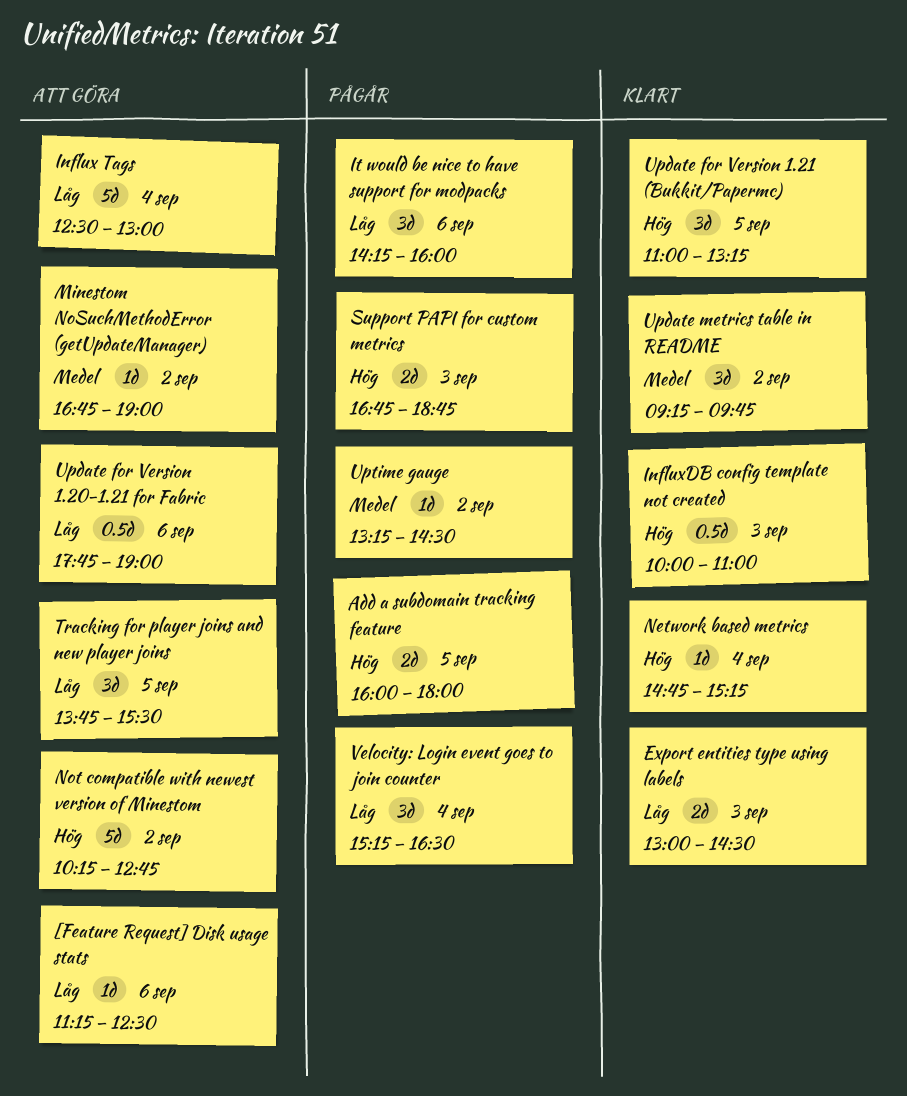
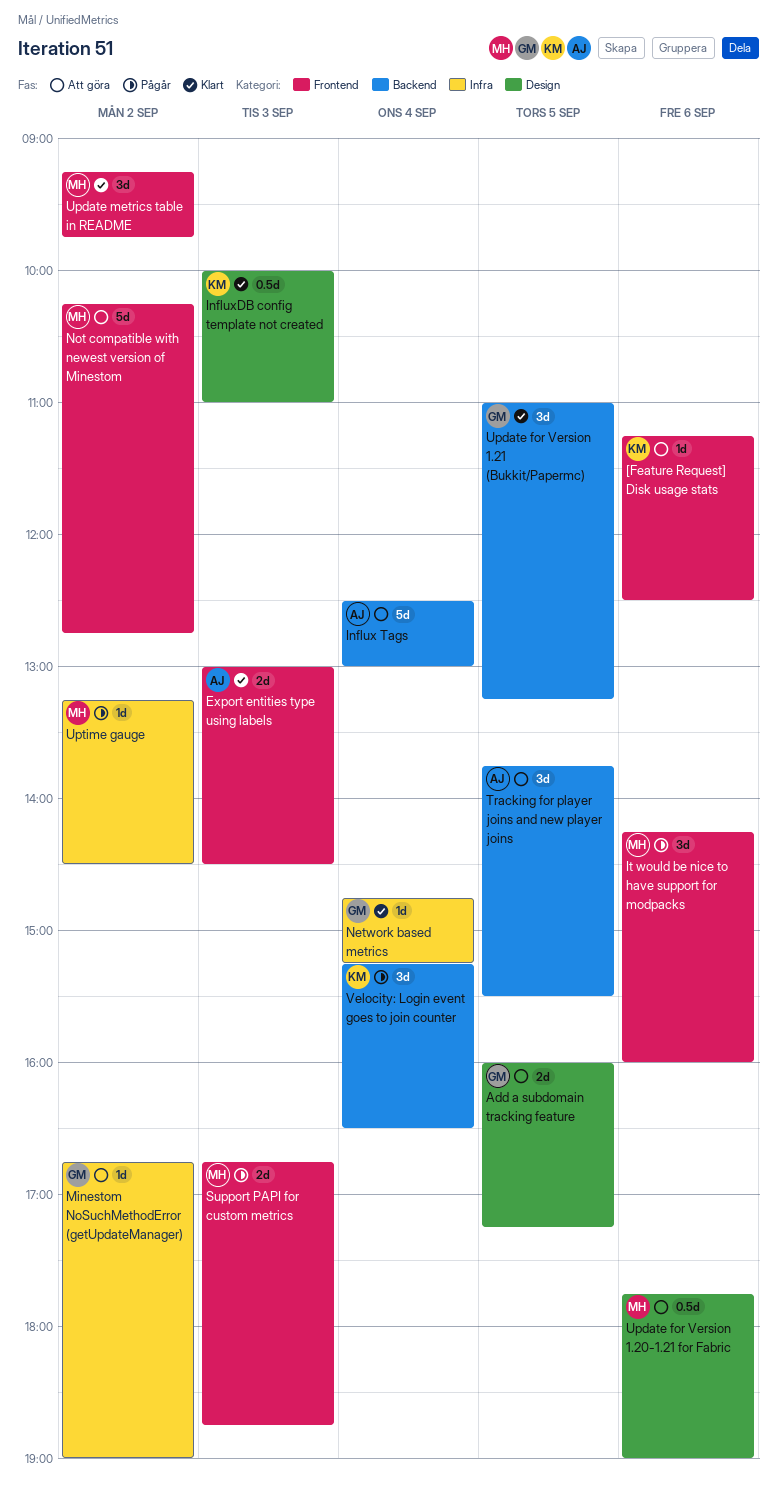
Add a subdomain tracking feature, status: Pågår -> Att göra
Add a subdomain tracking feature, ends: 18:00 -> 17:15

